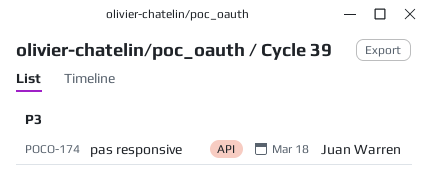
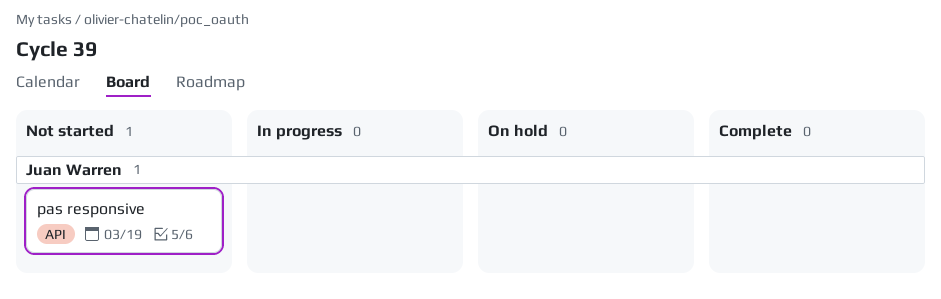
pas responsive, due: Mar 18 -> Mar 19

